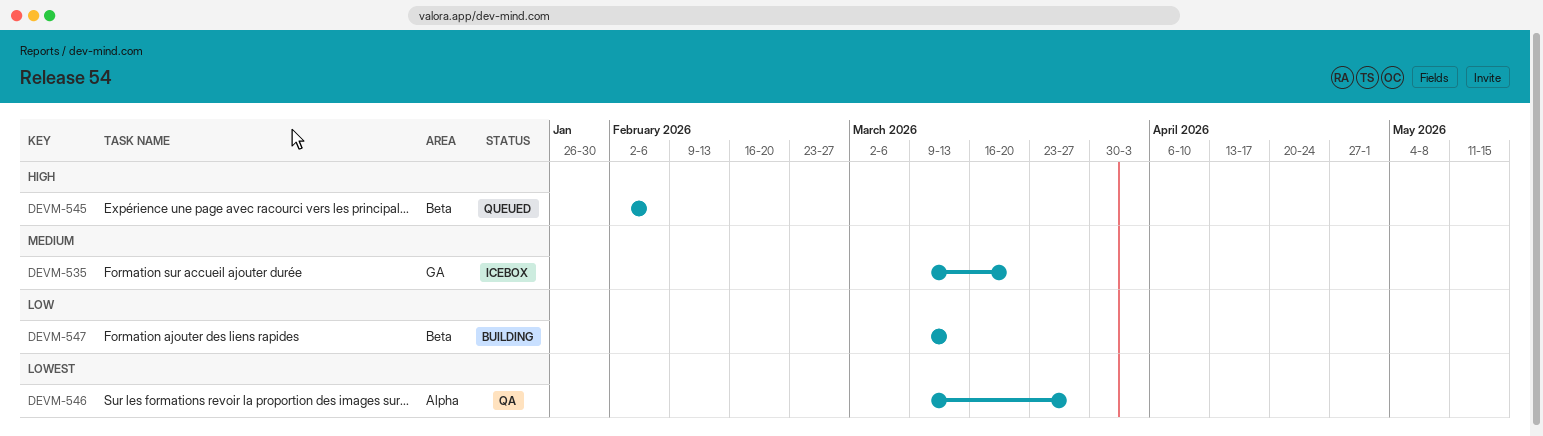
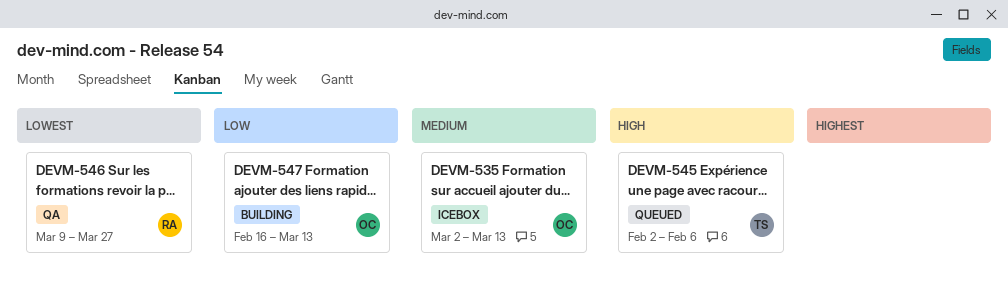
DEVM-535, start: Mar 9 -> Mar 2
DEVM-535, due: Mar 20 -> Mar 13
DEVM-547, start: Mar 9 -> Feb 16

